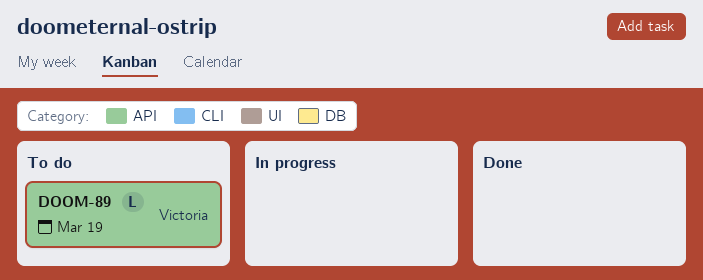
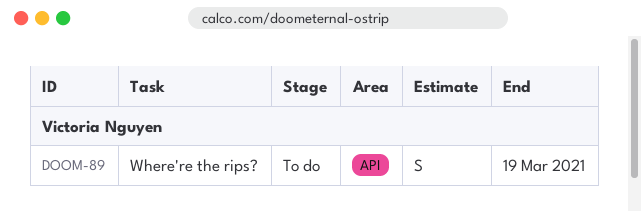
DOOM-89, estimate: L -> S

